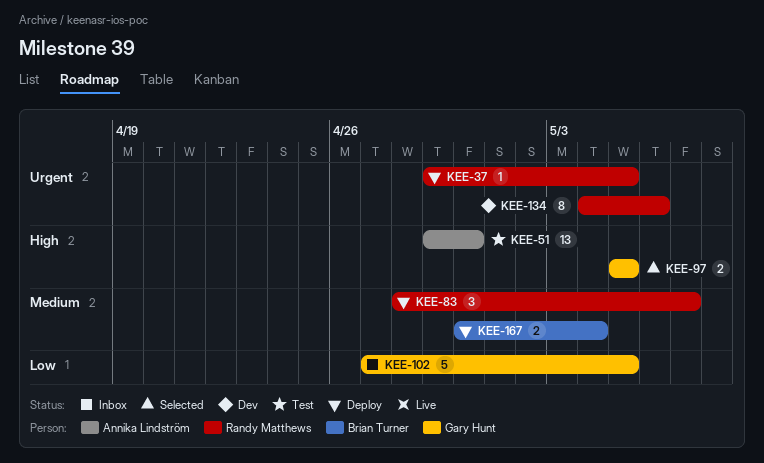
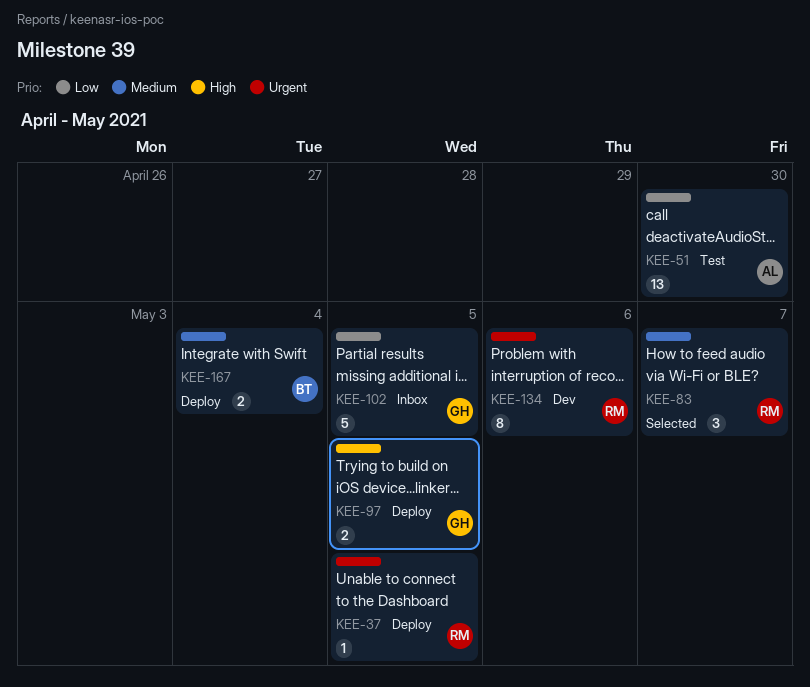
KEE-51, priority: High -> Low
KEE-83, status: Deploy -> Selected
KEE-97, status: Selected -> Deploy

